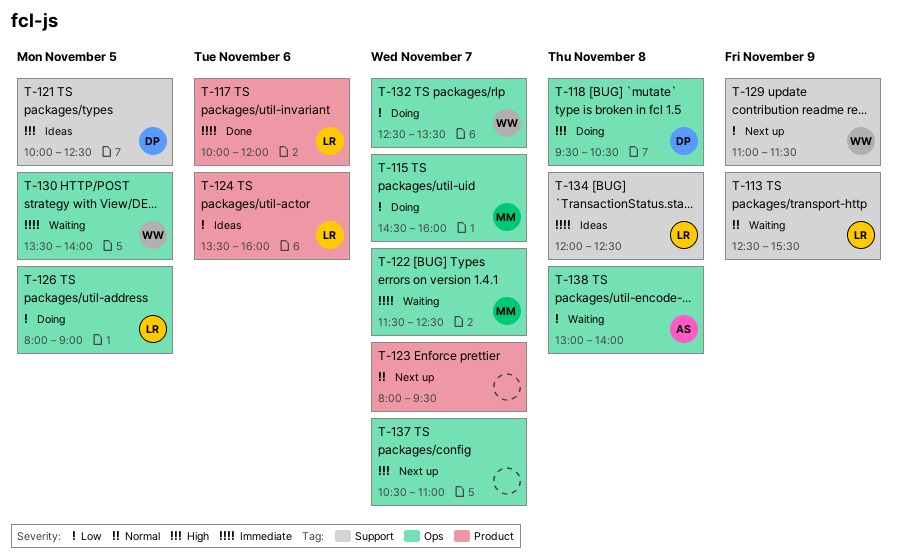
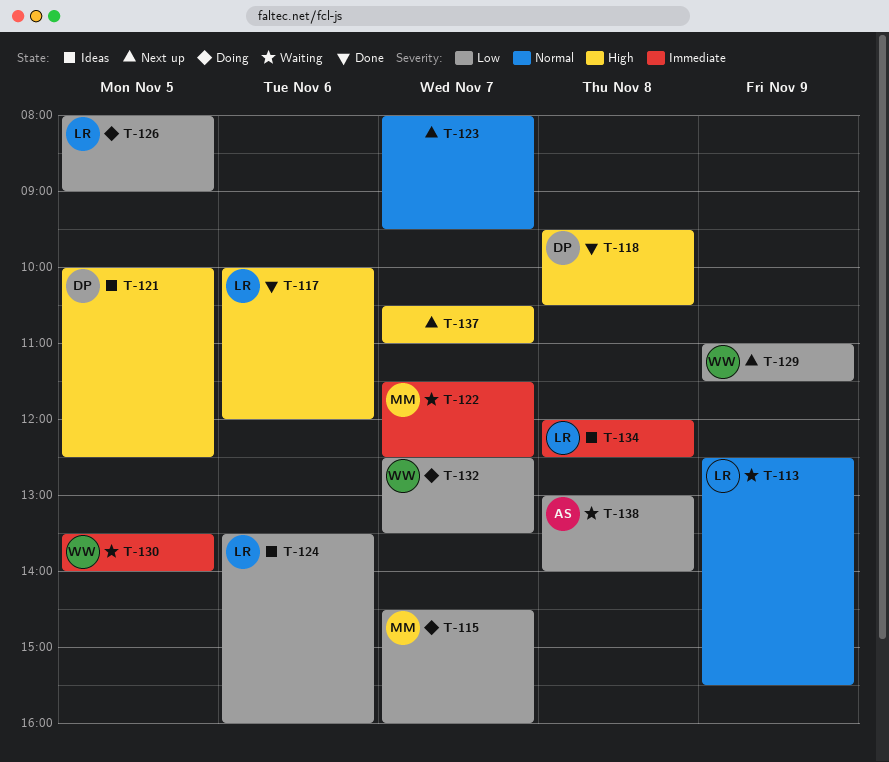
T-117, priority: Immediate -> High
T-118, status: Doing -> Done

